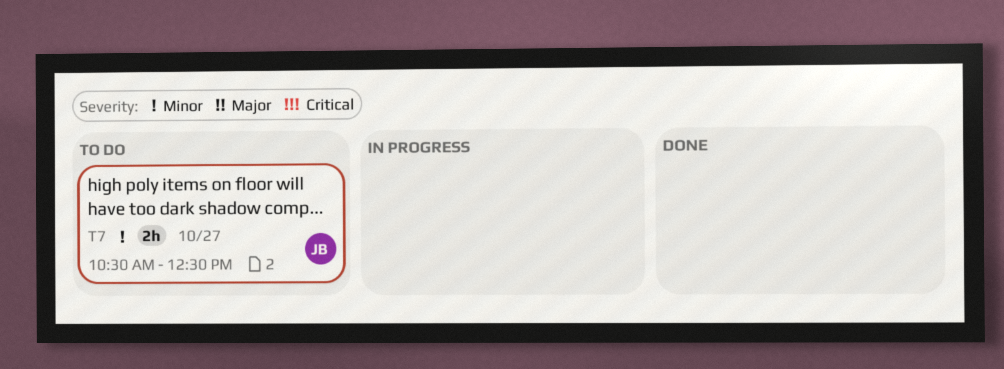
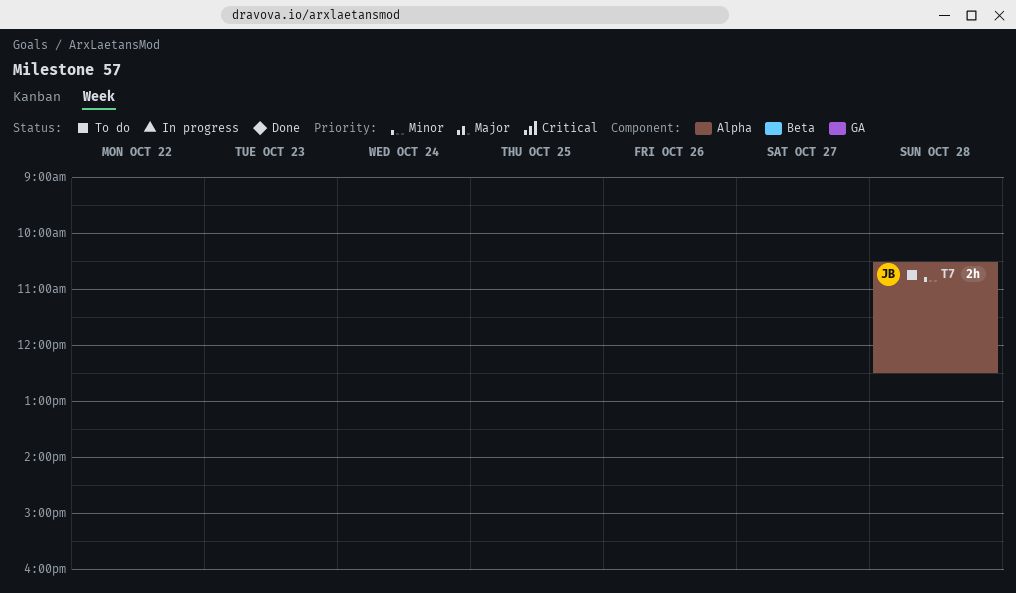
T7, day: Oct 27 -> Oct 28

